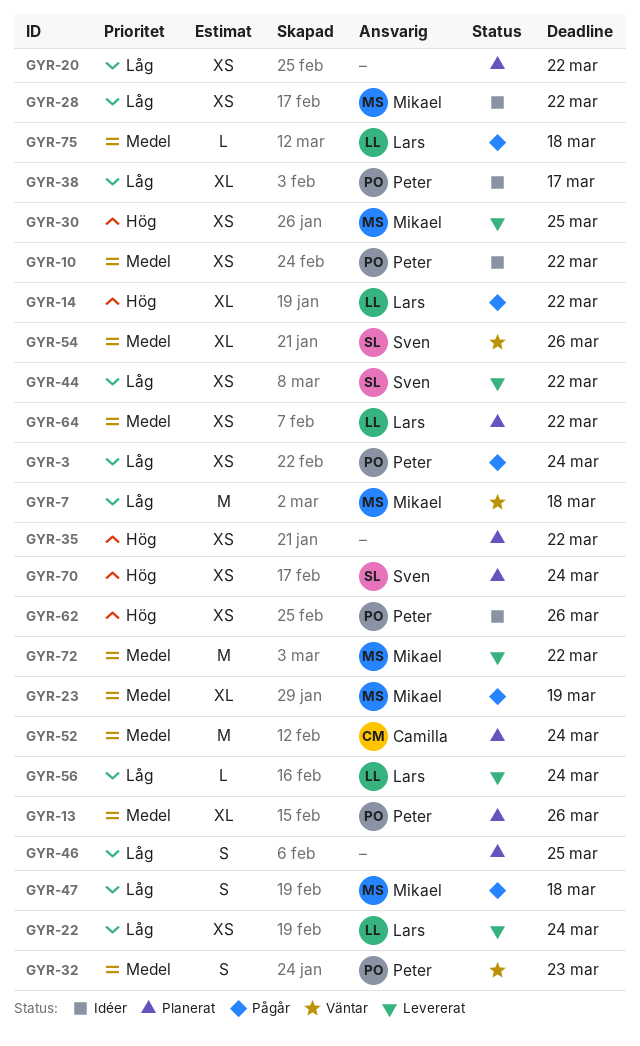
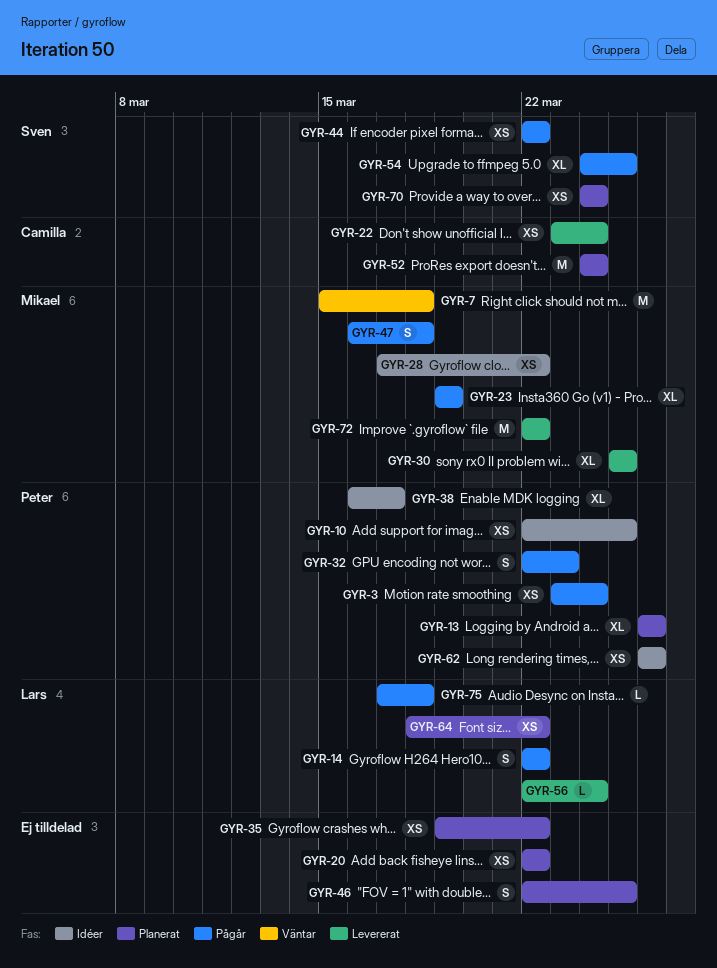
GYR-10, due: Mar 22 -> Mar 25
GYR-14, estimate: XL -> S
GYR-22, owner: Lars -> Camilla
GYR-30, estimate: XS -> XL
GYR-32, status: Väntar -> Pågår
GYR-44, status: Levererat -> Pågår
GYR-54, status: Väntar -> Pågår
GYR-54, due: Mar 26 -> Mar 25

